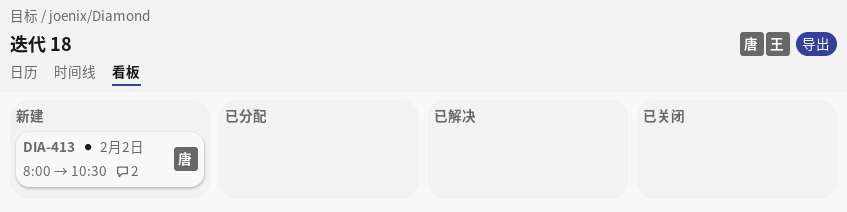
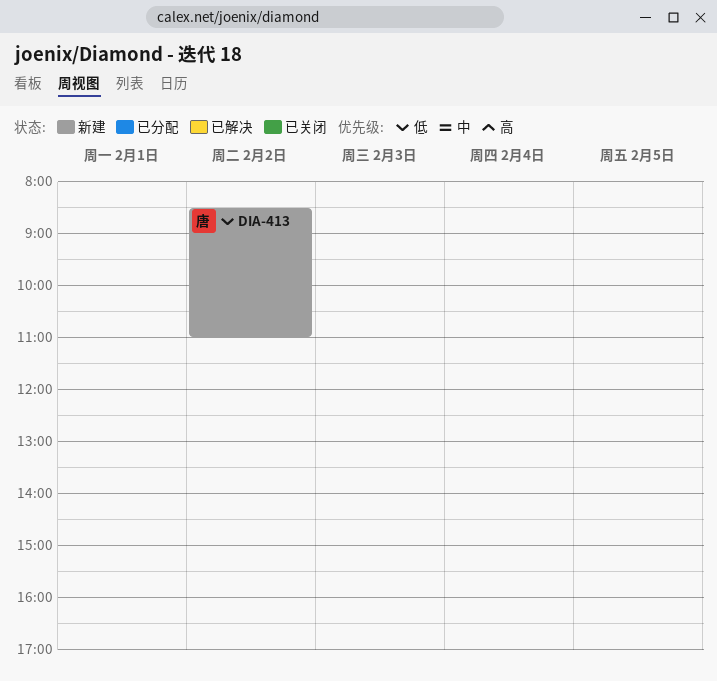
DIA-413, begins: 08:00 -> 08:30
DIA-413, ends: 10:30 -> 11:00

